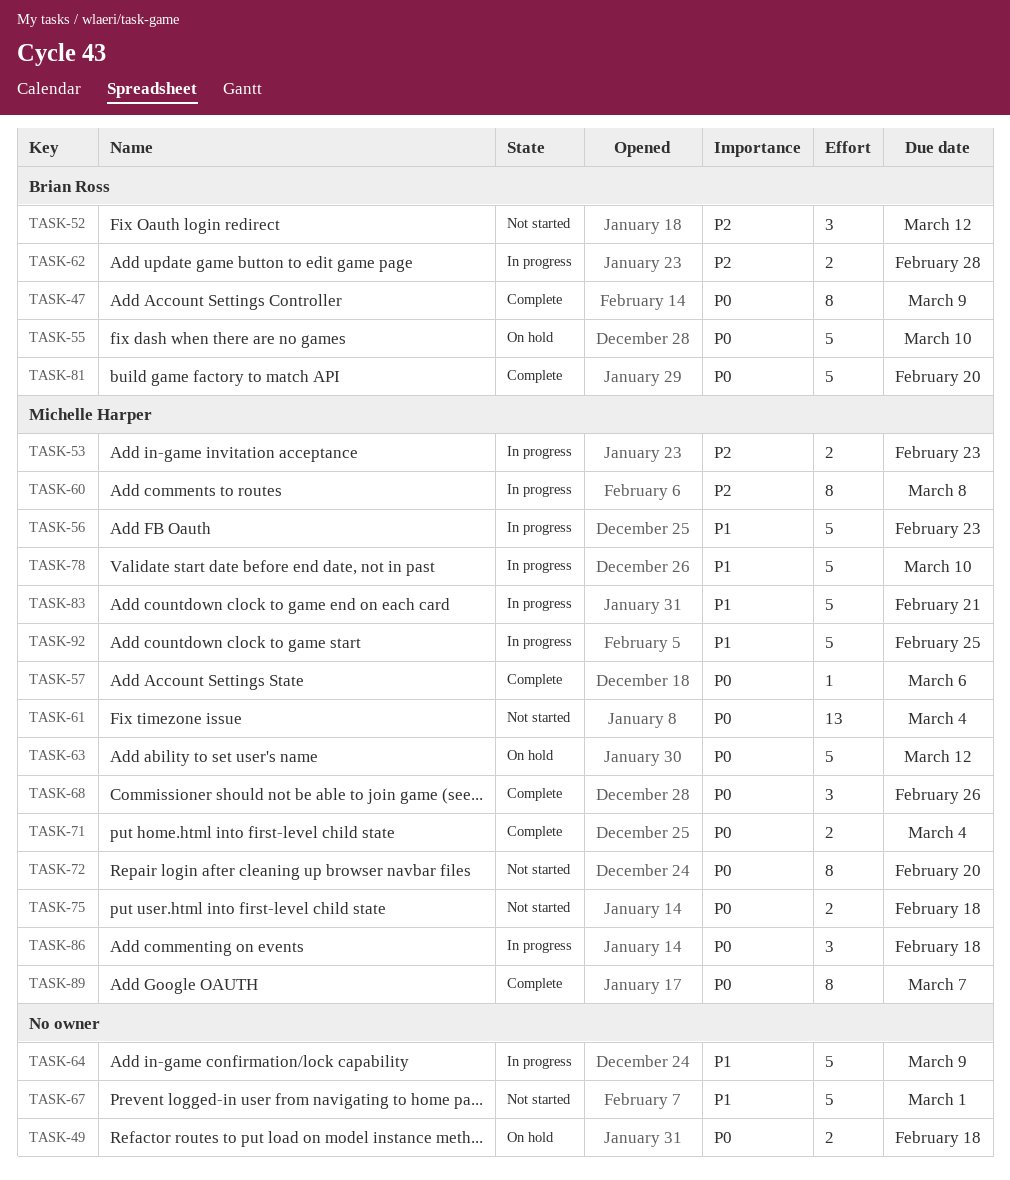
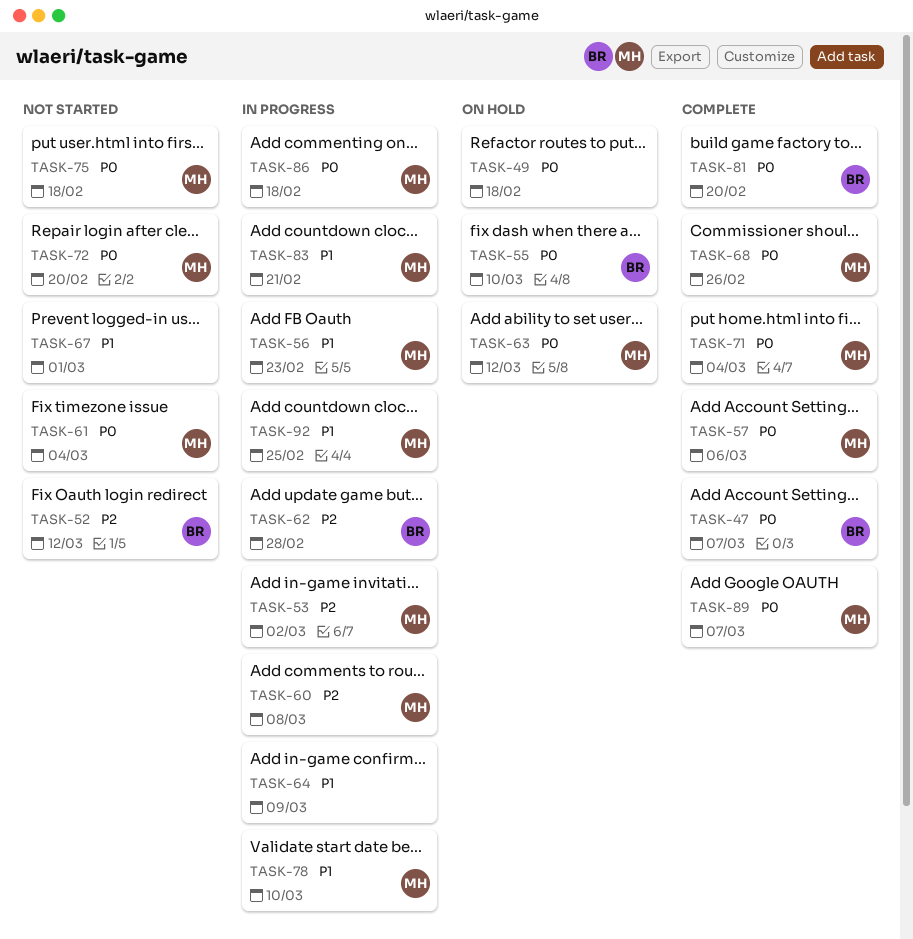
TASK-47, due: Mar 9 -> Mar 7
TASK-53, due: Feb 23 -> Mar 2

